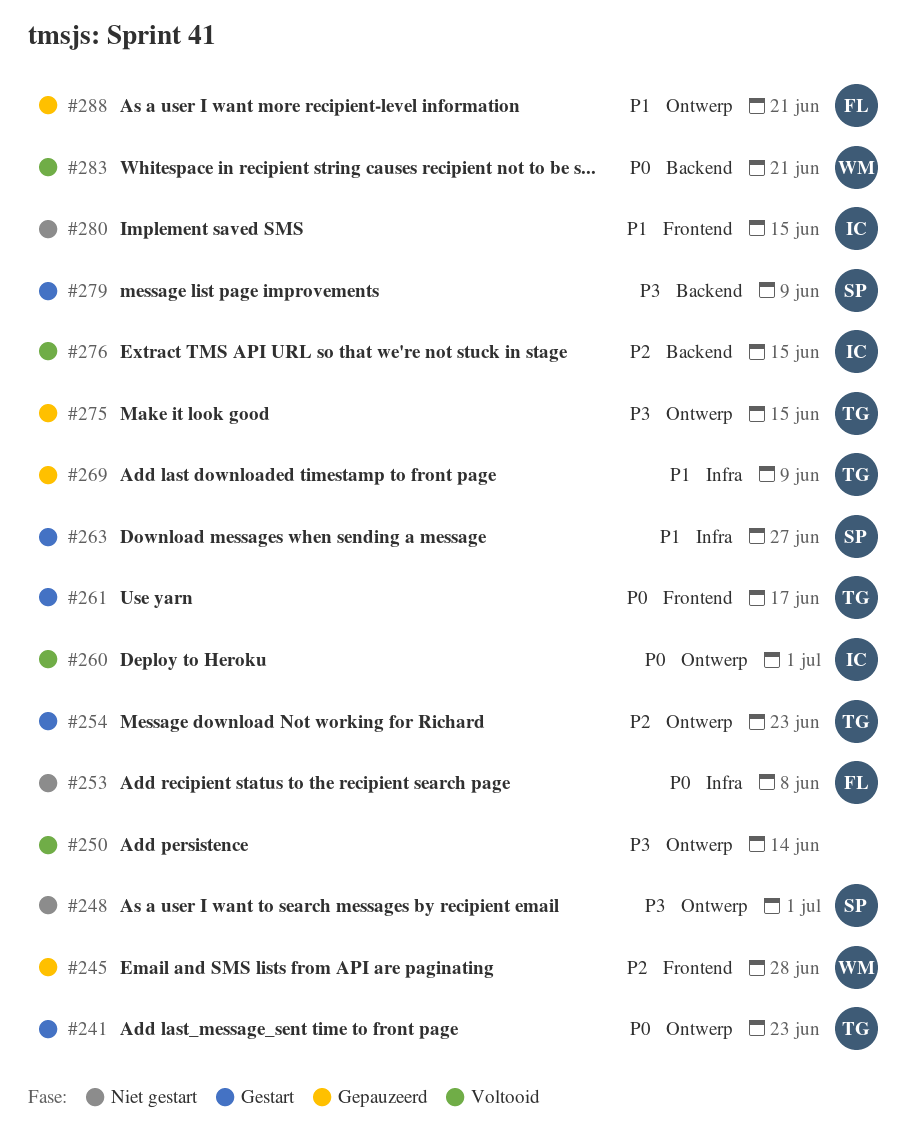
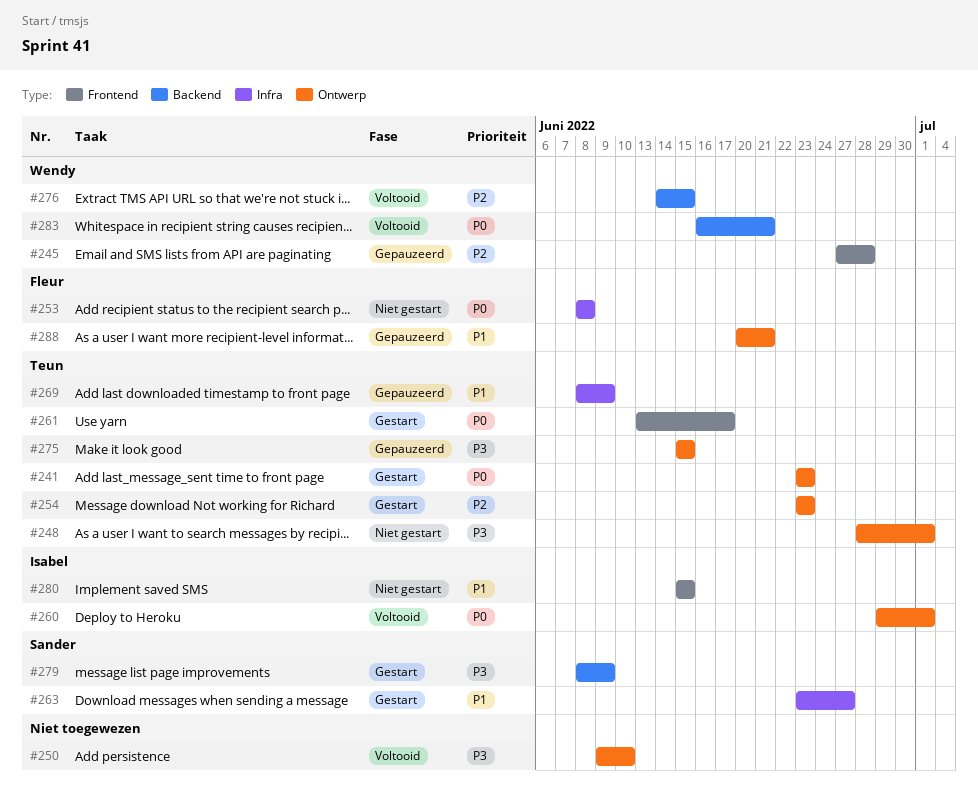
#248, owner: Sander -> Teun
#250, due: Jun 14 -> Jun 10
#276, owner: Isabel -> Wendy

